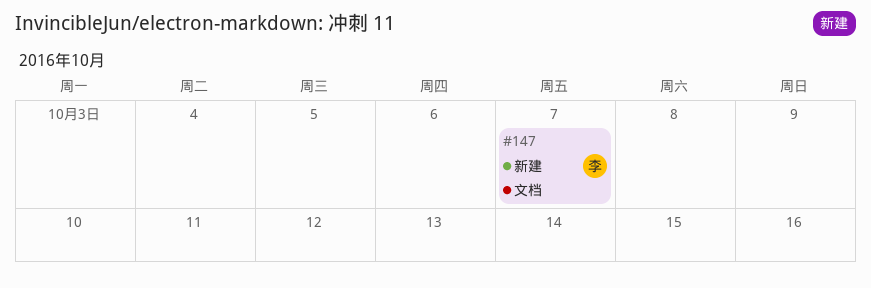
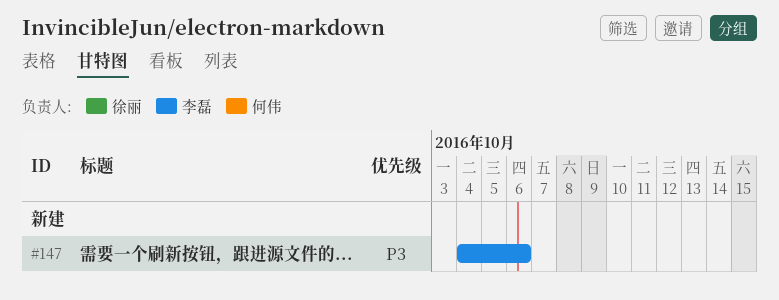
#147, due: Oct 7 -> Oct 6

